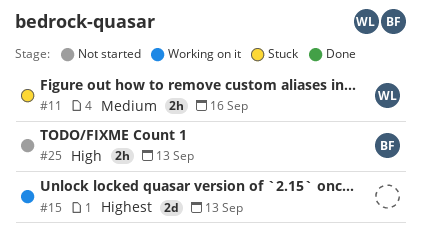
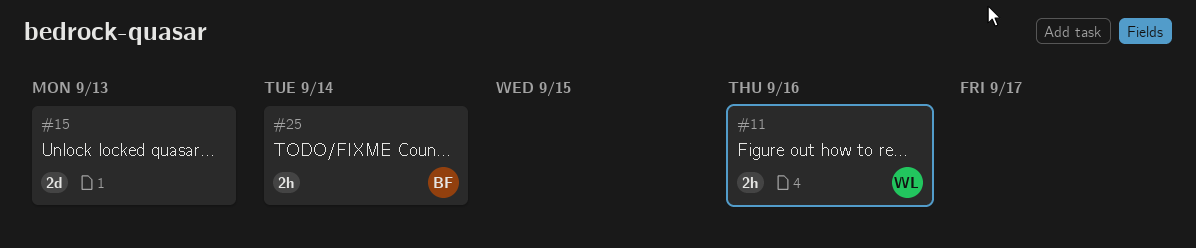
#25, due: Sep 13 -> Sep 14

